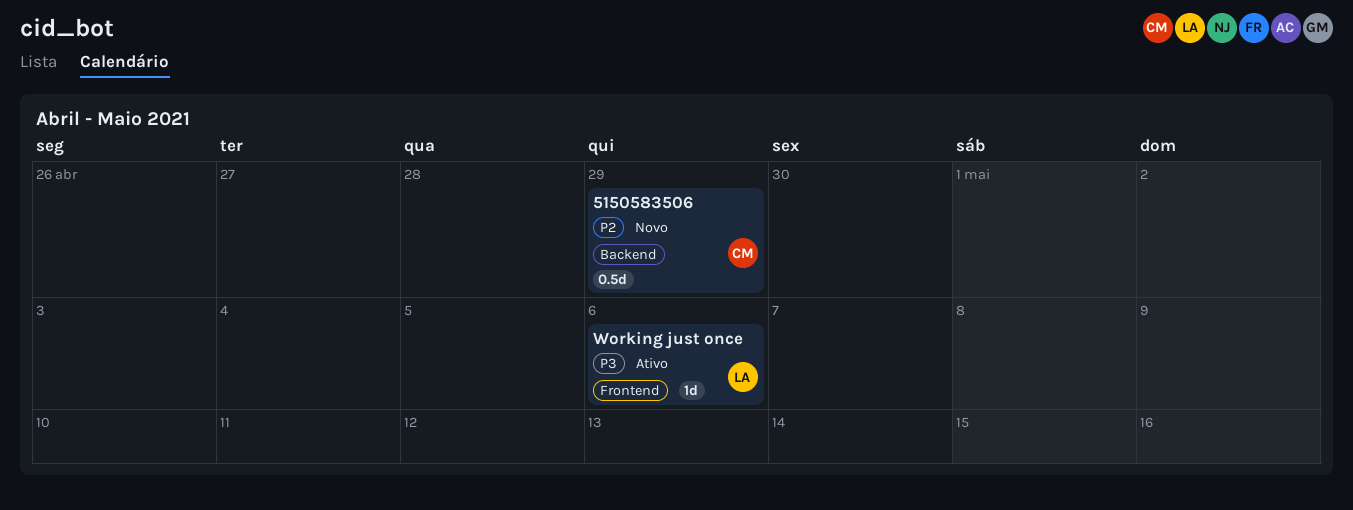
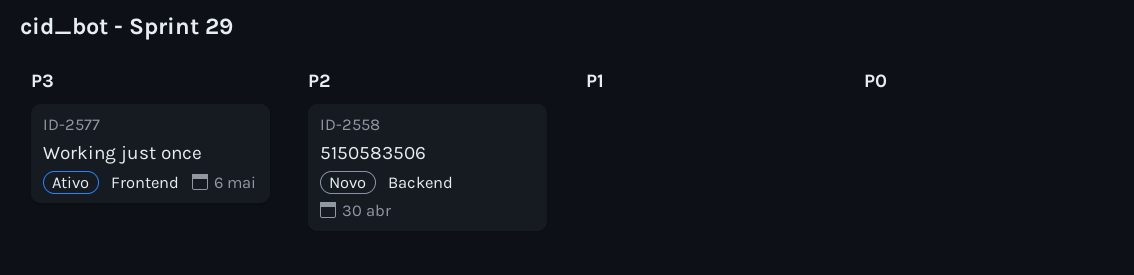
5150583506, due: Apr 29 -> Apr 30

